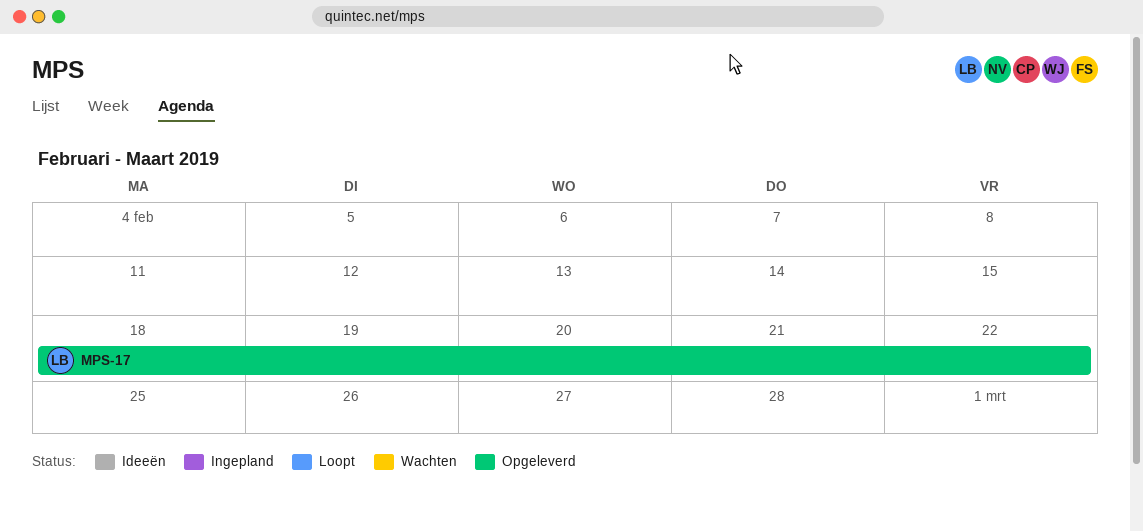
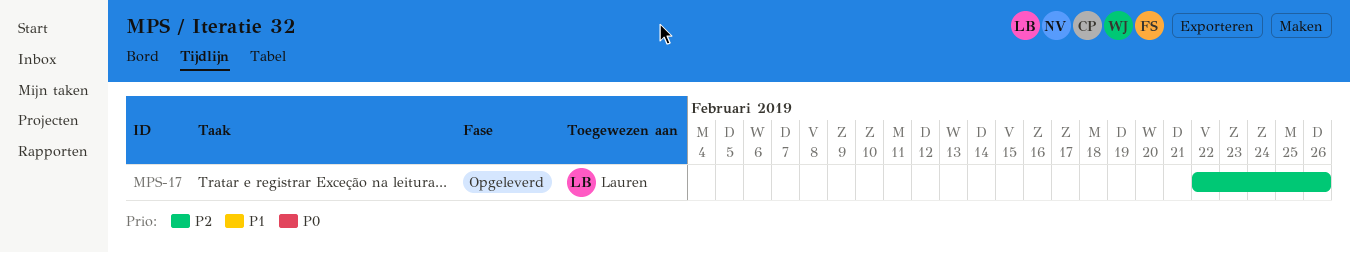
MPS-17, start: Feb 18 -> Feb 22
MPS-17, due: Feb 22 -> Feb 26

